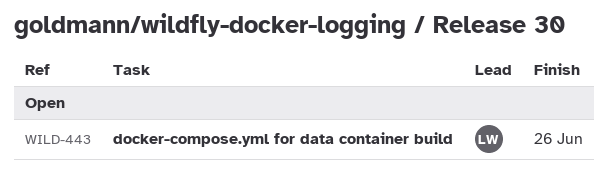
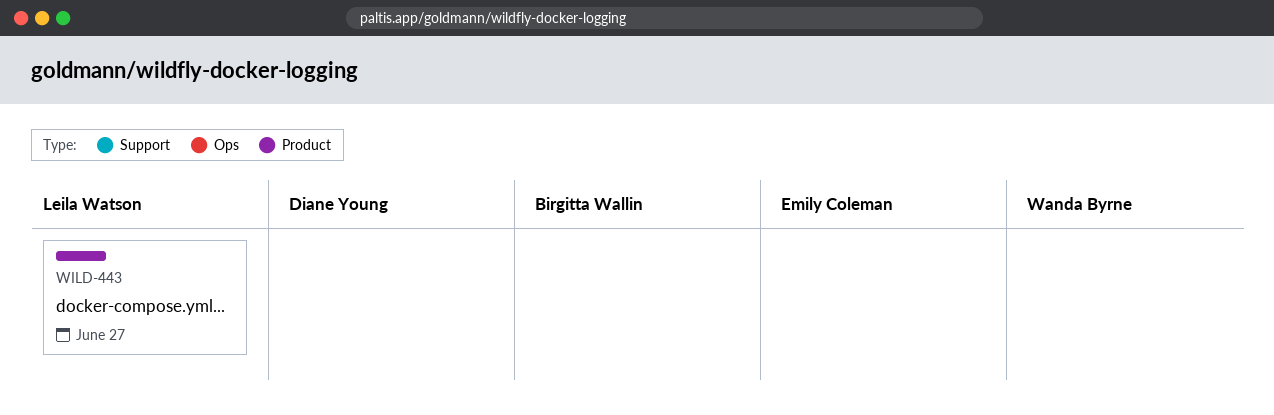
WILD-443, due: Jun 26 -> Jun 27

